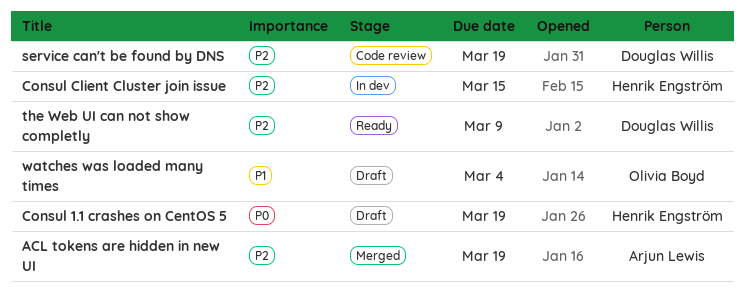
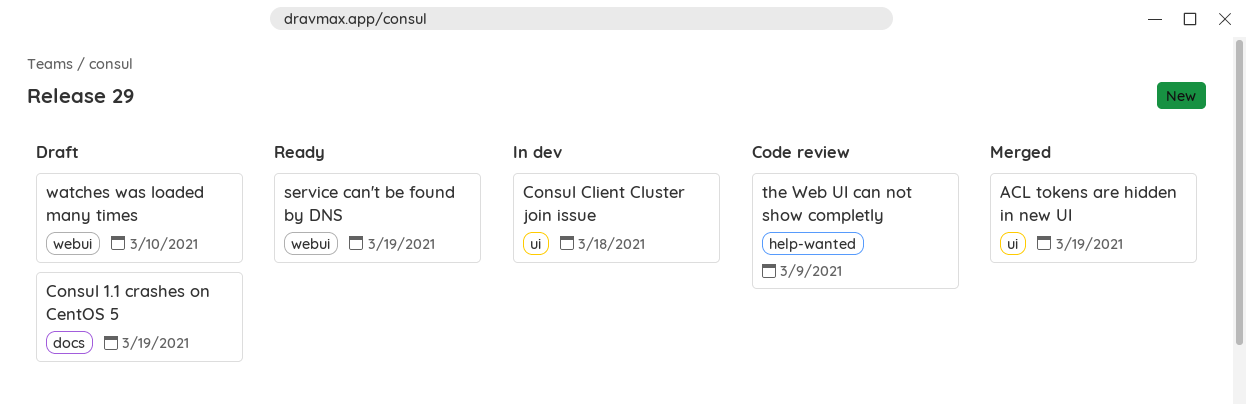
Consul Client Cluster join issue, due: Mar 15 -> Mar 18
service can't be found by DNS, status: Code review -> Ready
the Web UI can not show completly, status: Ready -> Code review
watches was loaded many times, due: Mar 4 -> Mar 10

